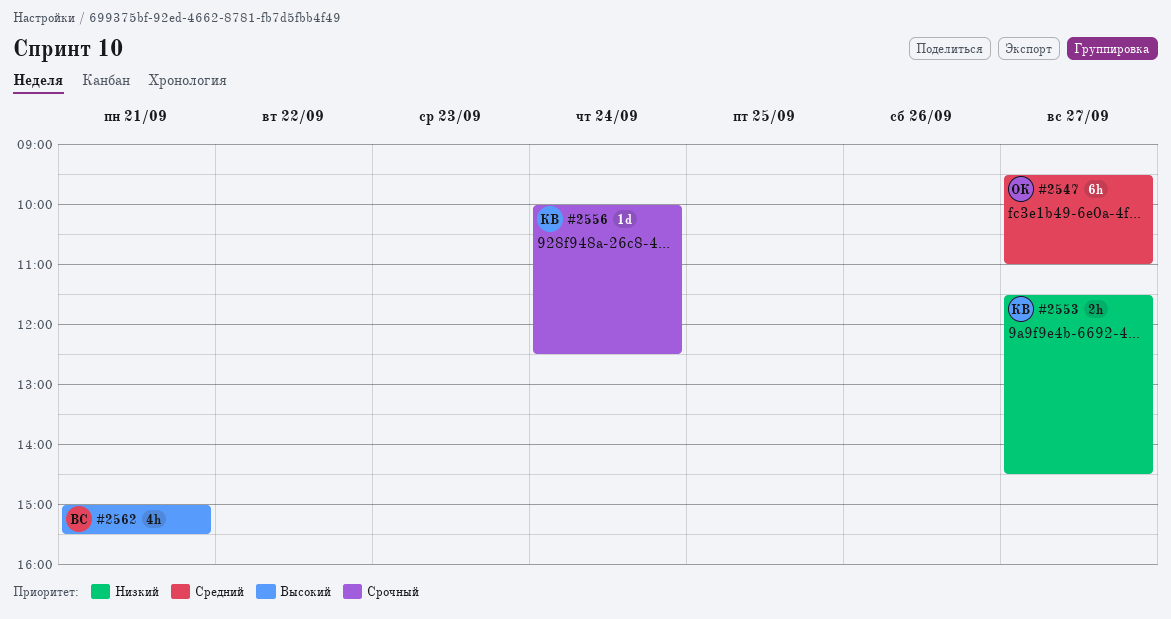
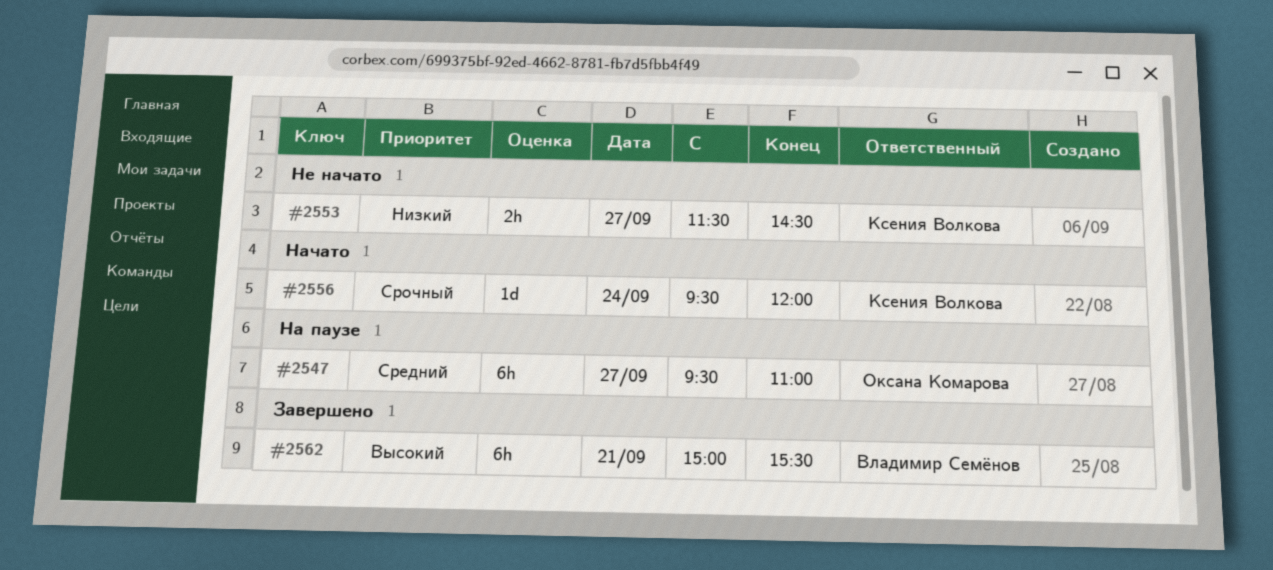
#2556, begins: 10:00 -> 09:30
#2556, ends: 12:30 -> 12:00
#2562, estimate: 4h -> 6h

